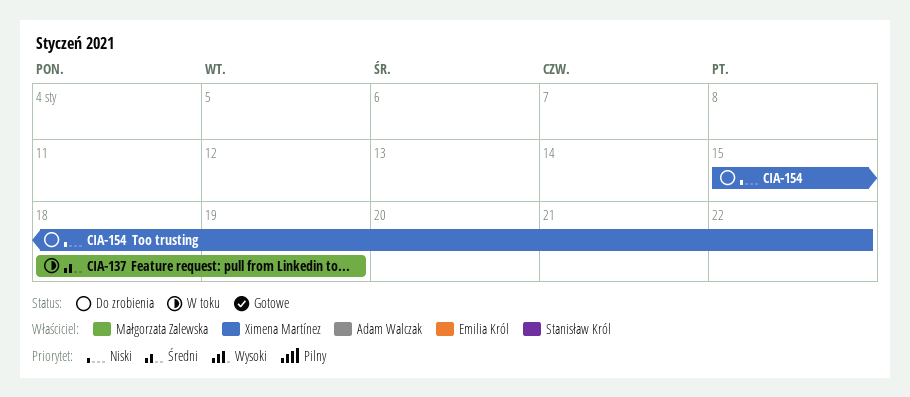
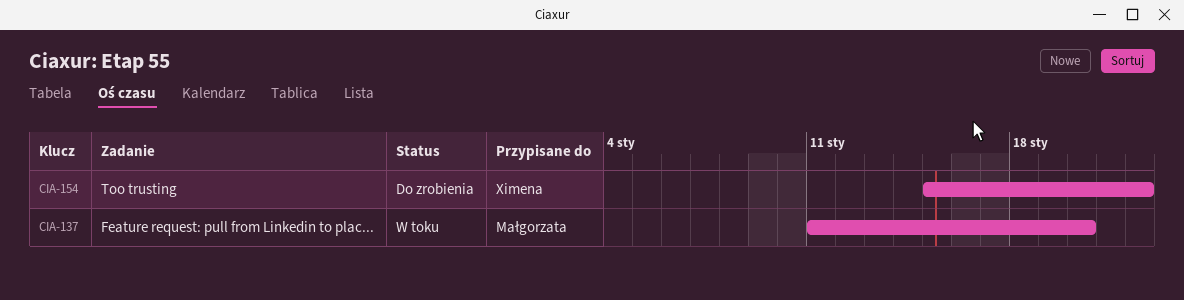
CIA-137, start: Jan 18 -> Jan 11
CIA-137, due: Jan 19 -> Jan 20

